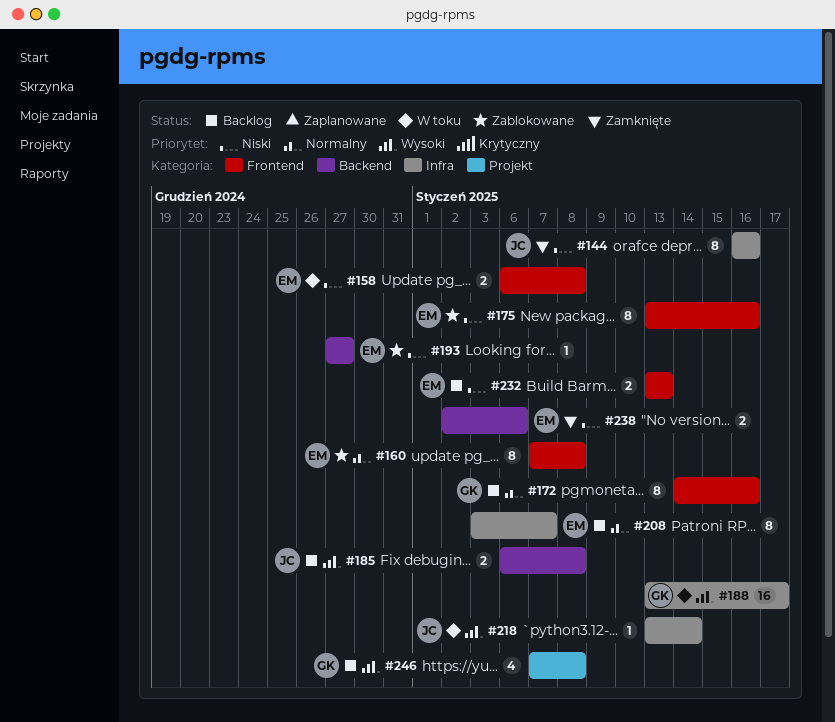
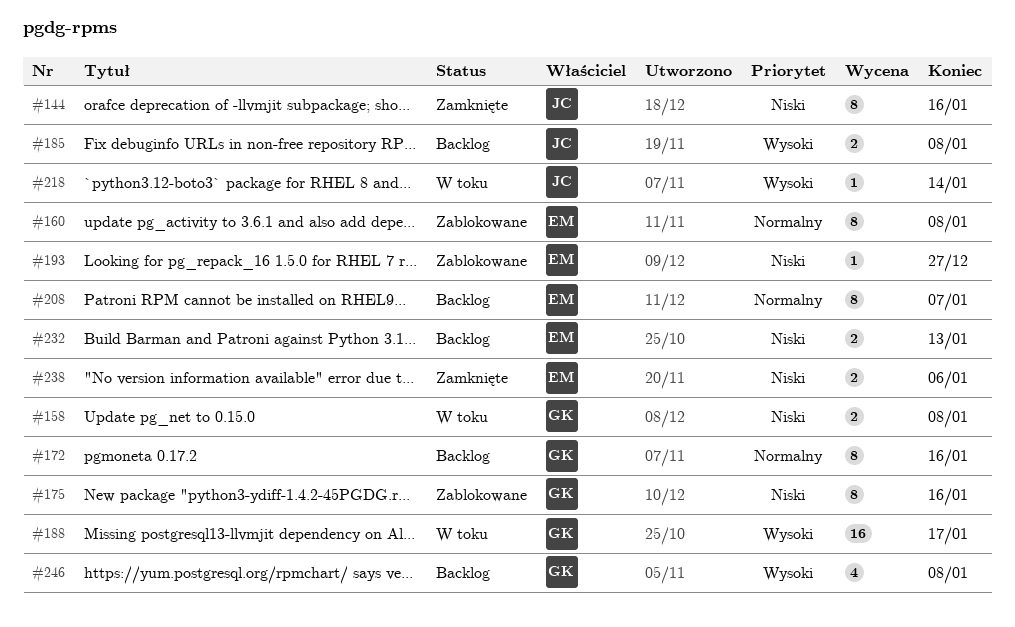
#158, owner: EM -> GK
#175, owner: EM -> GK

